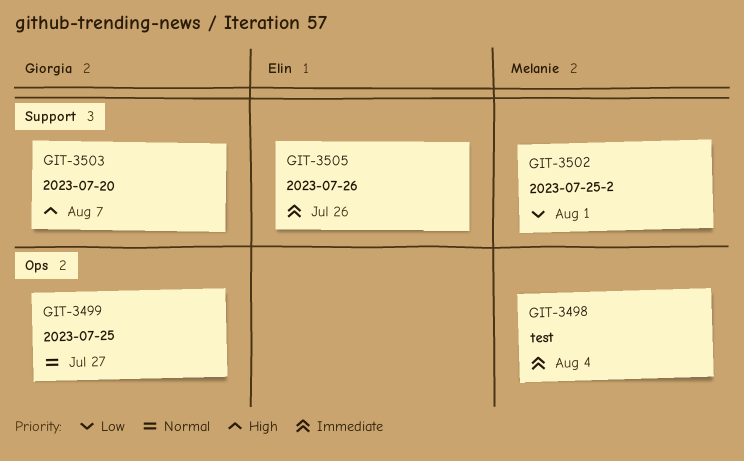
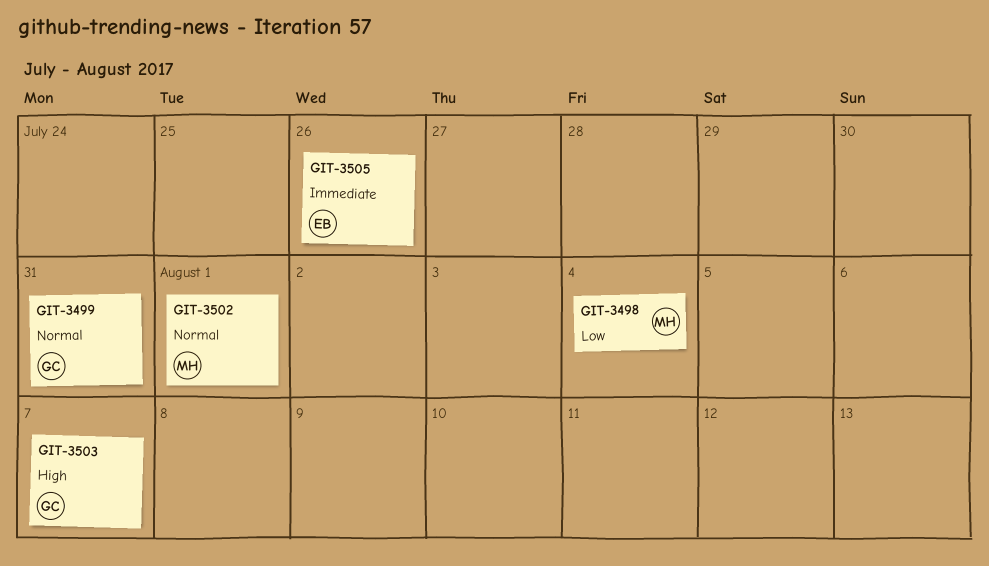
GIT-3498, priority: Immediate -> Low
GIT-3499, due: Jul 27 -> Jul 31
GIT-3502, priority: Low -> Normal

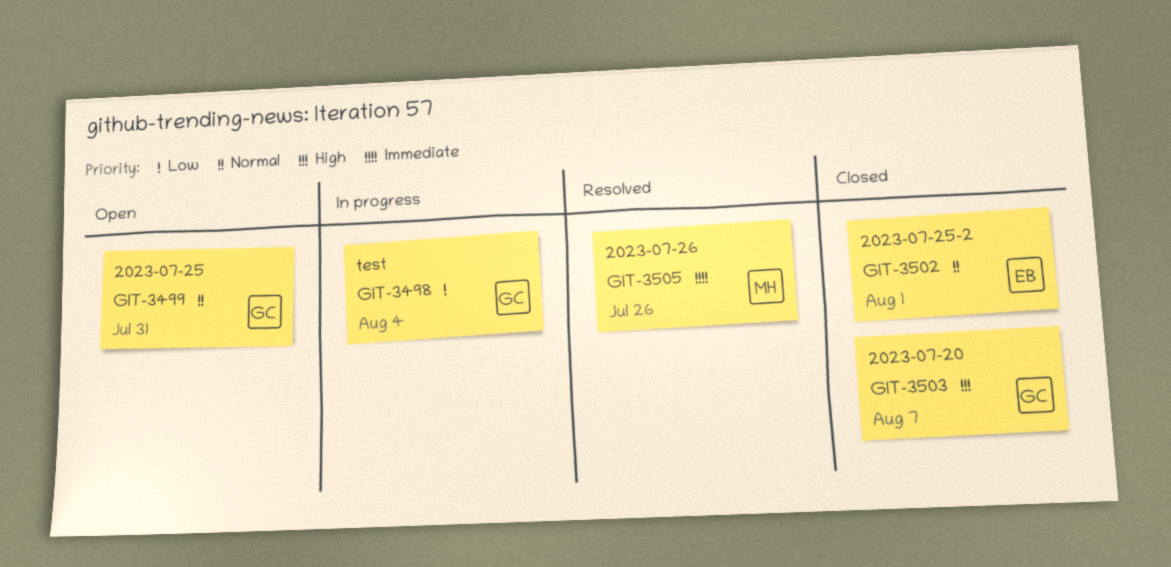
GIT-3498, owner: MH -> GC
GIT-3502, owner: MH -> EB
GIT-3505, owner: EB -> MH

